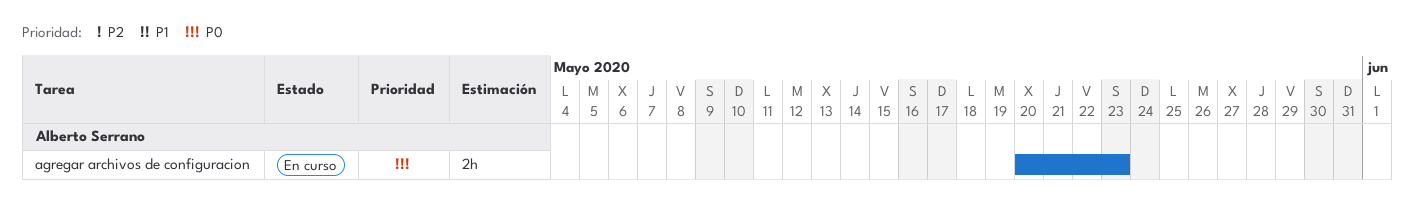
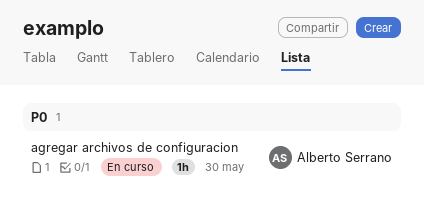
agregar archivos de configuracion, estimate: 2h -> 1h
agregar archivos de configuracion, due: May 23 -> May 30

